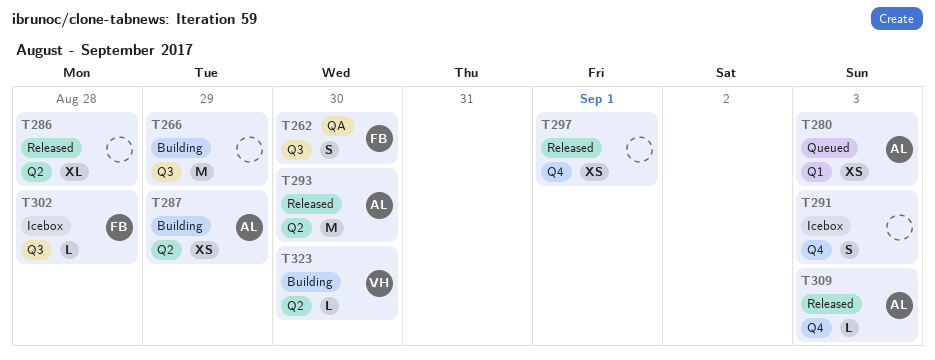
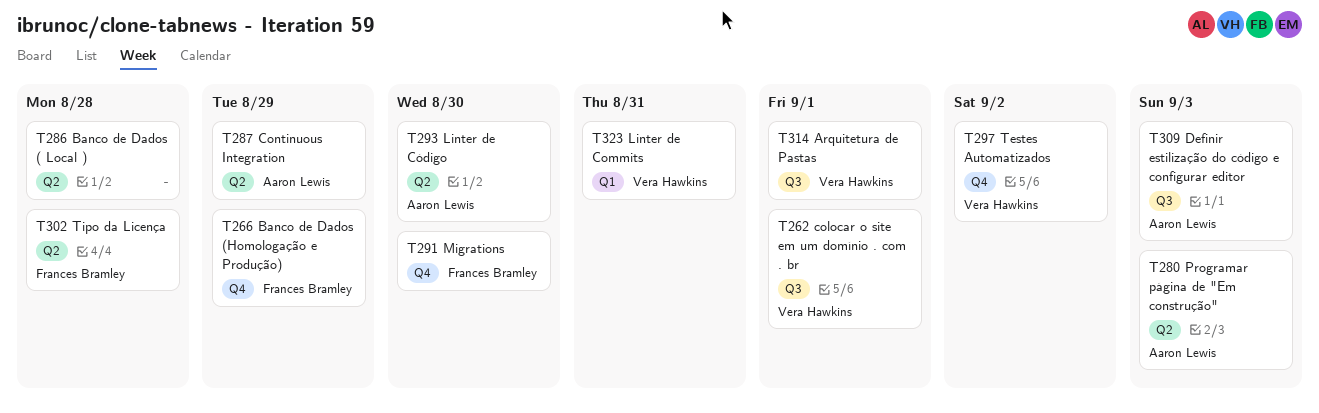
T262, owner: Frances Bramley -> Vera Hawkins
T262, due: Aug 30 -> Sep 1
T266, owner: none -> Frances Bramley
T266, label: Q3 -> Q4
T280, label: Q1 -> Q2
T291, owner: none -> Frances Bramley
T291, due: Sep 3 -> Aug 30
T297, owner: none -> Vera Hawkins
T297, due: Sep 1 -> Sep 2
T302, label: Q3 -> Q2
T309, label: Q4 -> Q3
T314: none -> present
T323, label: Q2 -> Q1
T323, due: Aug 30 -> Aug 31

